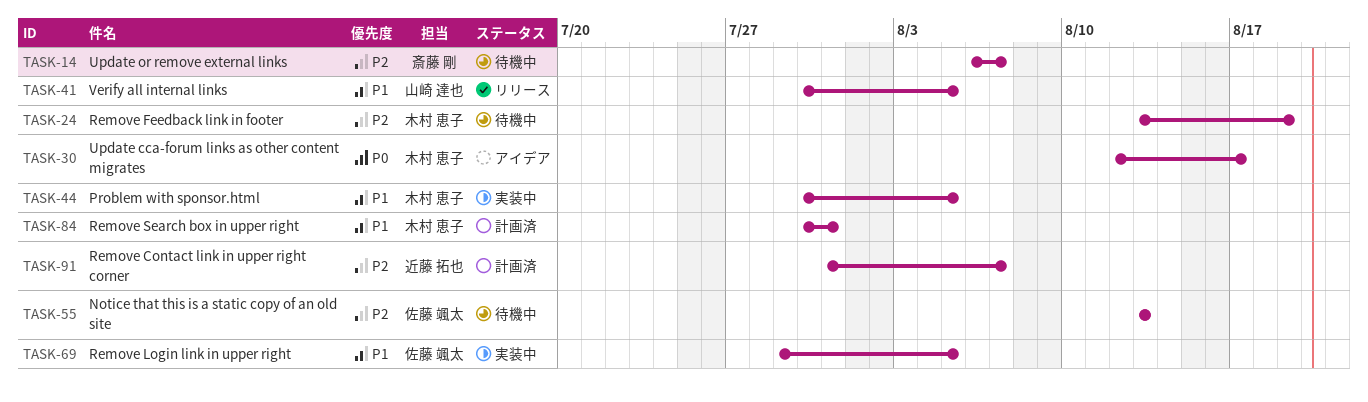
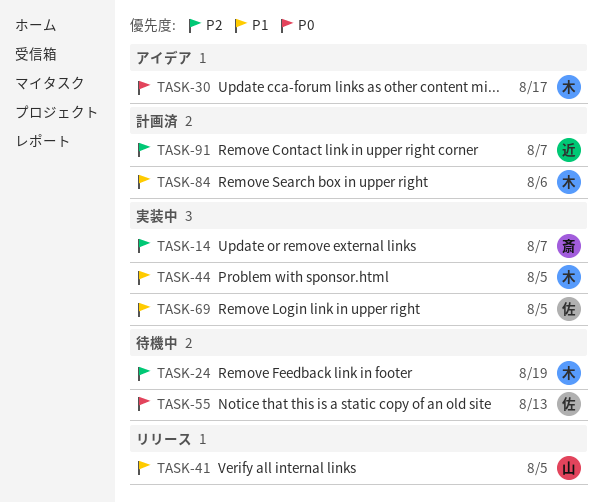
TASK-14, status: 待機中 -> 実装中
TASK-55, priority: P2 -> P0
TASK-84, due: Jul 31 -> Aug 6

